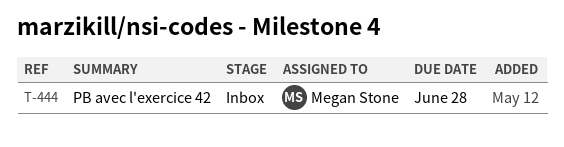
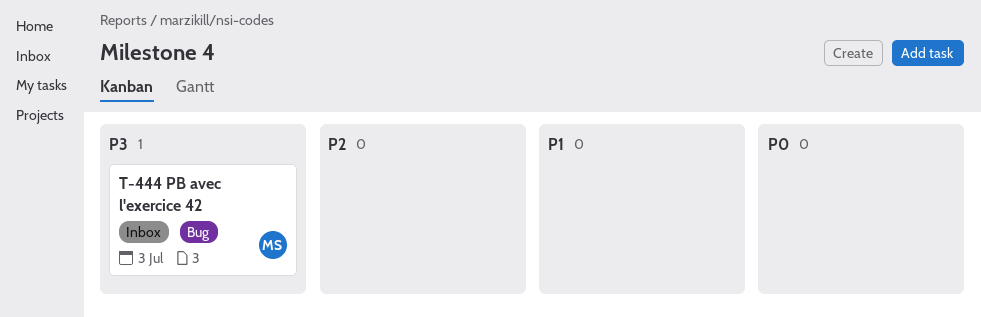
T-444, due: Jun 28 -> Jul 3

